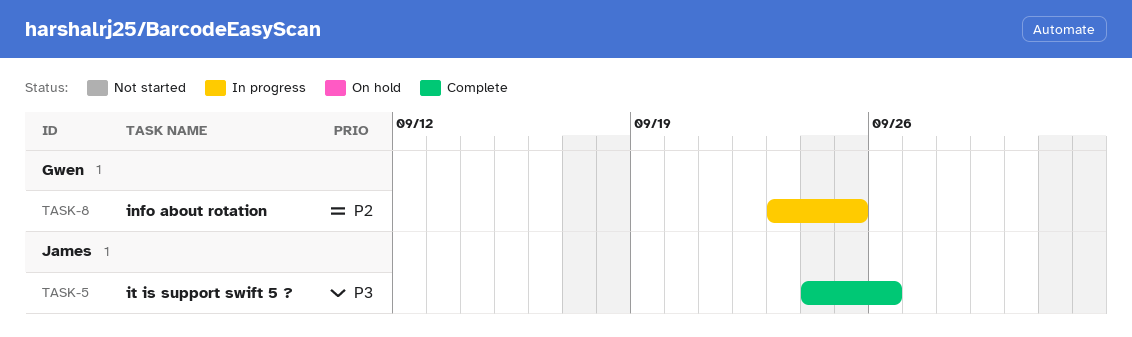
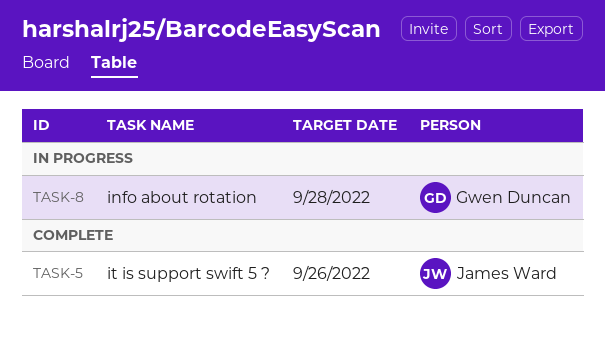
TASK-8, due: Sep 25 -> Sep 28

